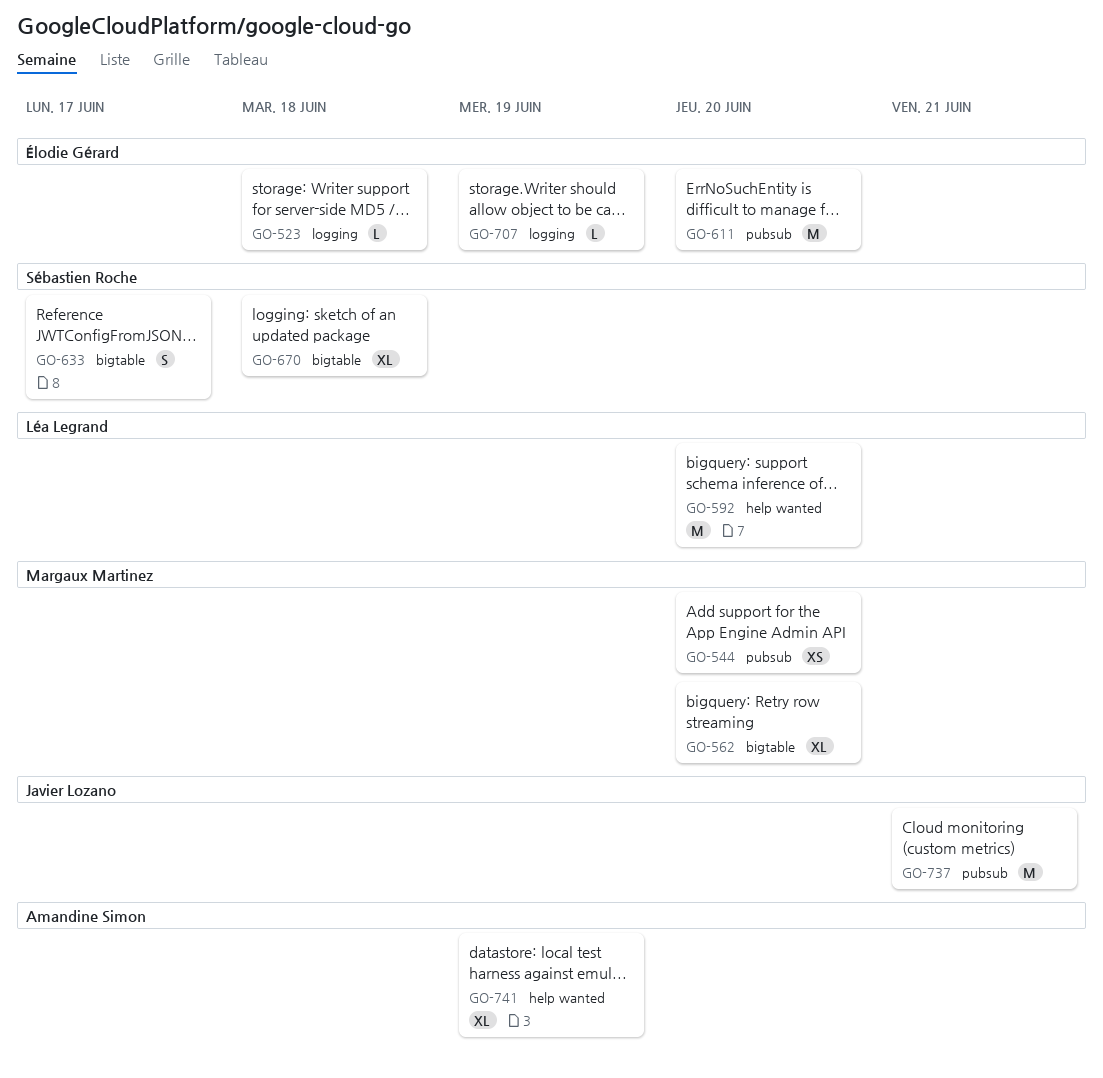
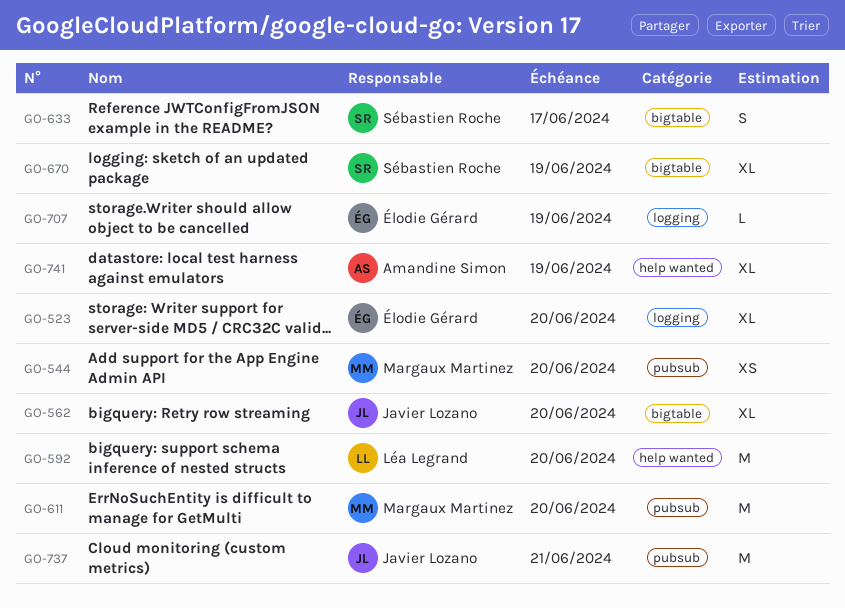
GO-523, estimate: L -> XL
GO-523, due: Jun 18 -> Jun 20
GO-562, owner: Margaux Martinez -> Javier Lozano
GO-611, owner: Élodie Gérard -> Margaux Martinez
GO-670, due: Jun 18 -> Jun 19

